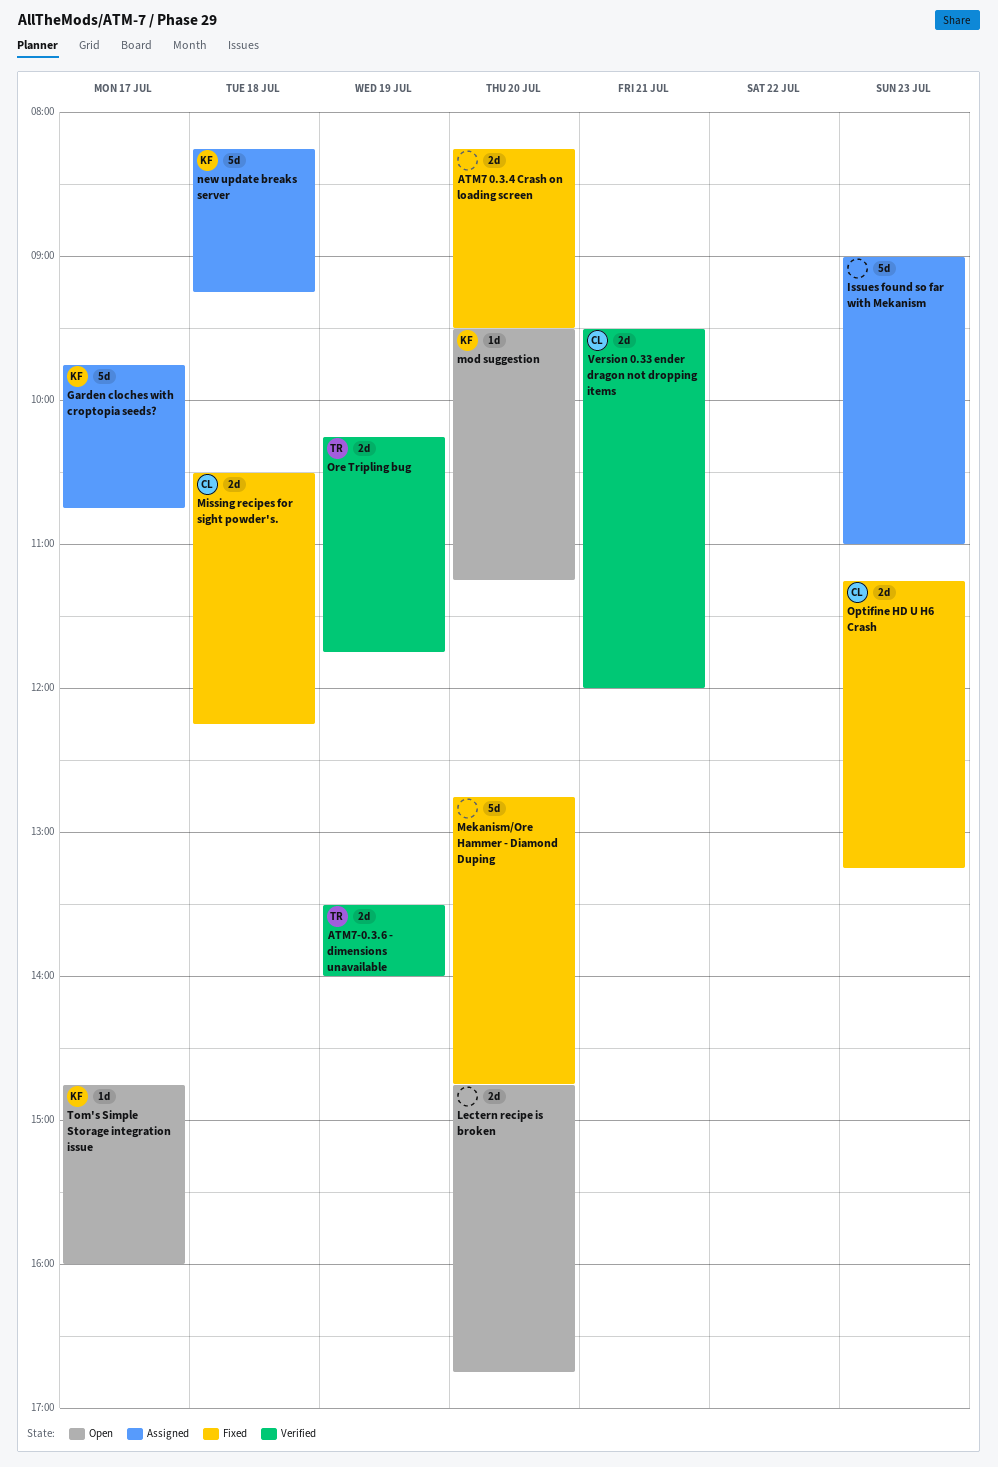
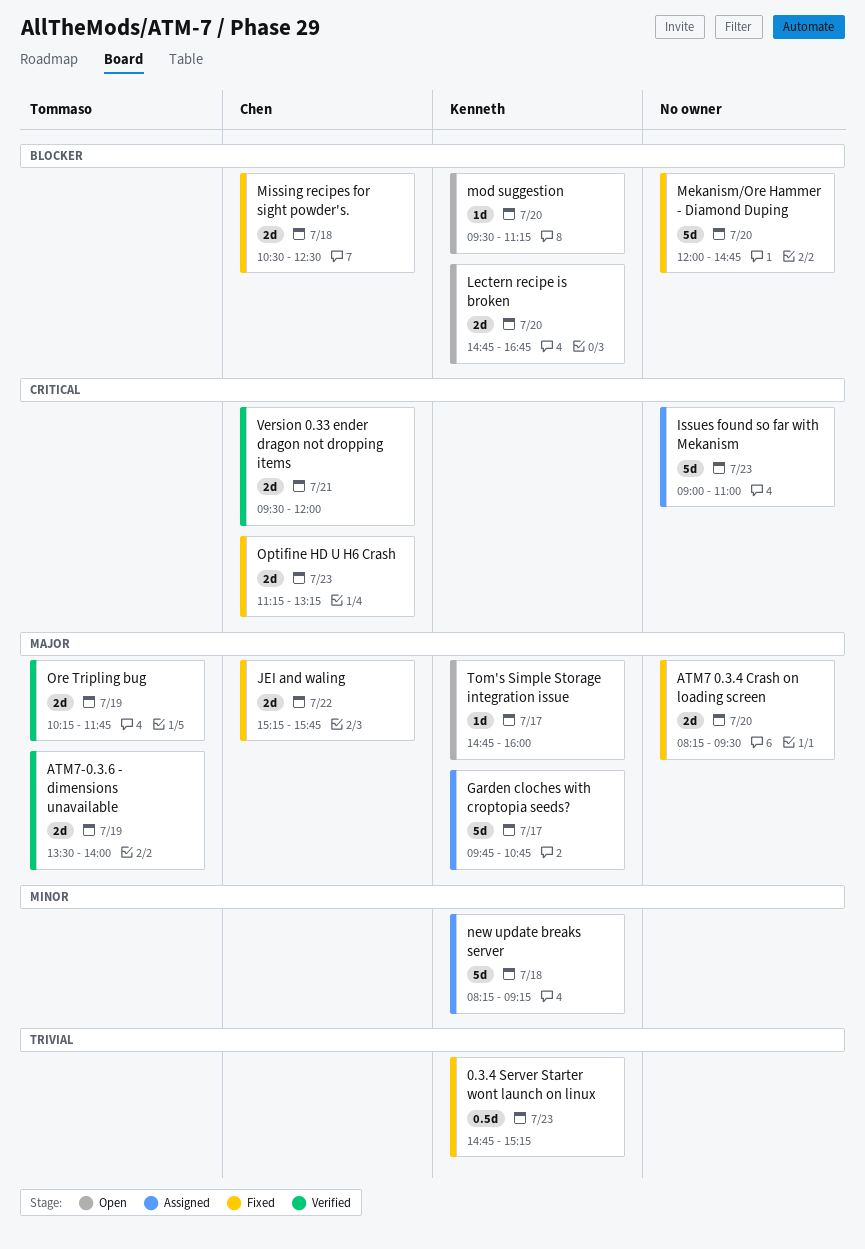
0.3.4 Server Starter wont launch on linux: none -> present
JEI and waling: none -> present
Lectern recipe is broken, owner: none -> Kenneth
Mekanism/Ore Hammer - Diamond Duping, begins: 12:45 -> 12:00
Missing recipes for sight powder's., ends: 12:15 -> 12:30

